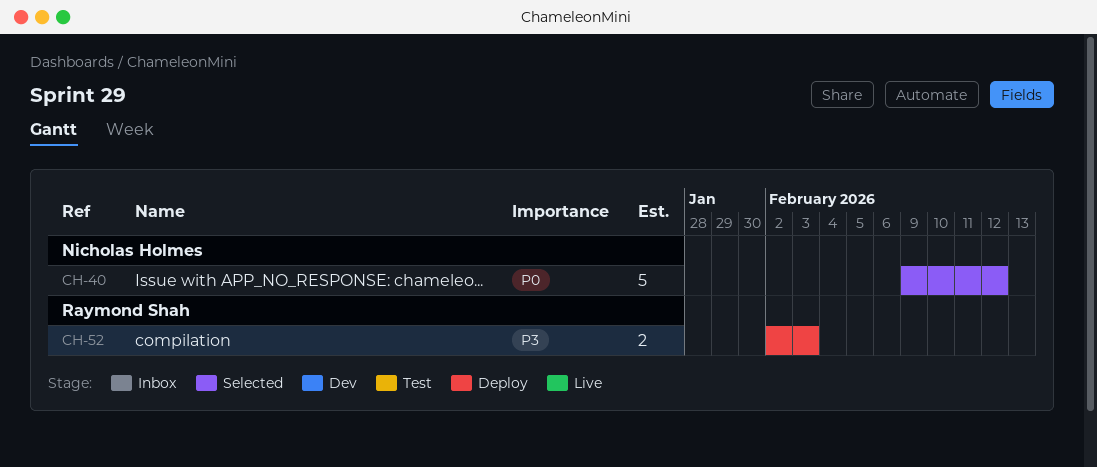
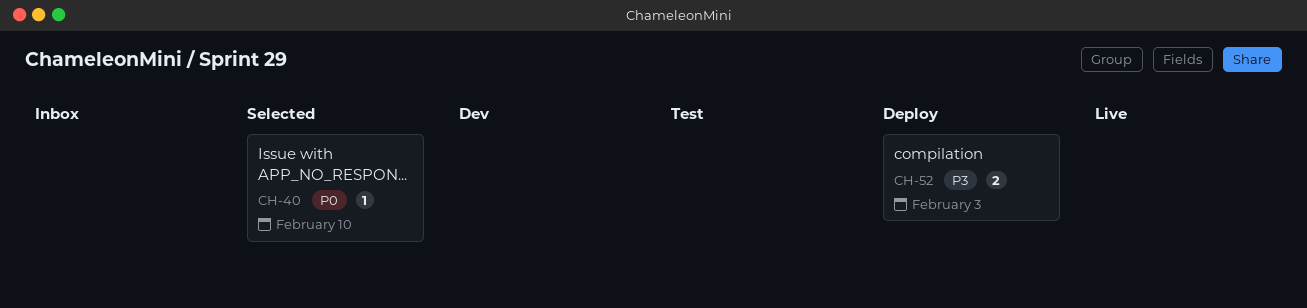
CH-40, estimate: 5 -> 1
CH-40, due: Feb 12 -> Feb 10

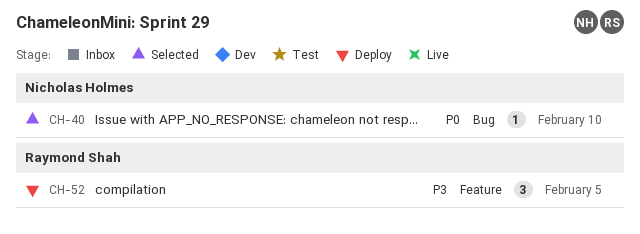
CH-52, estimate: 2 -> 3
CH-52, due: Feb 3 -> Feb 5

